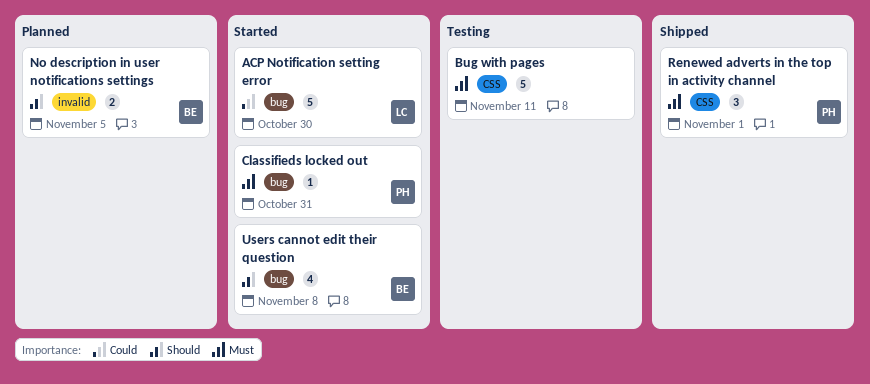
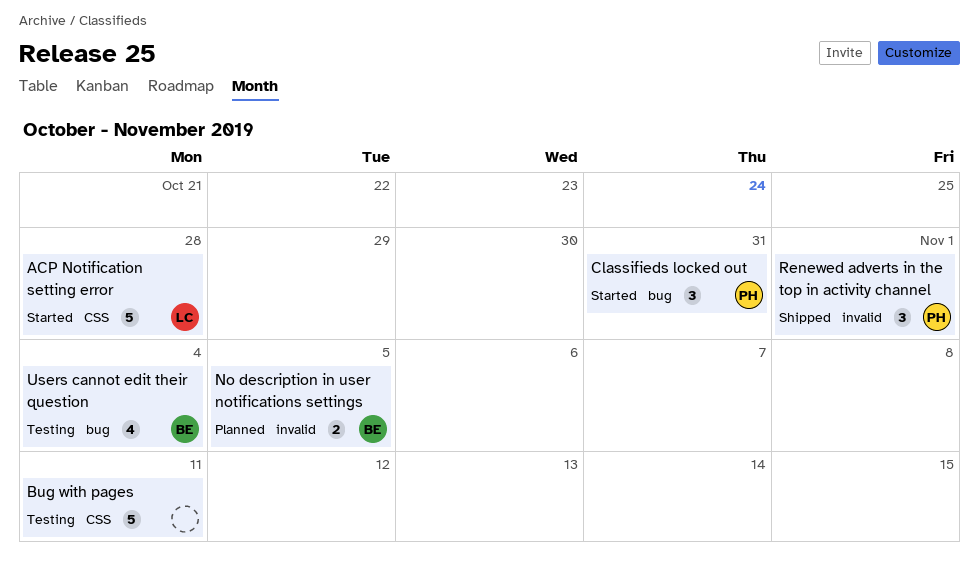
ACP Notification setting error, label: bug -> CSS
ACP Notification setting error, due: Oct 30 -> Oct 28
Classifieds locked out, estimate: 1 -> 3
Renewed adverts in the top in activity channel, label: CSS -> invalid
Users cannot edit their question, status: Started -> Testing
Users cannot edit their question, due: Nov 8 -> Nov 4

